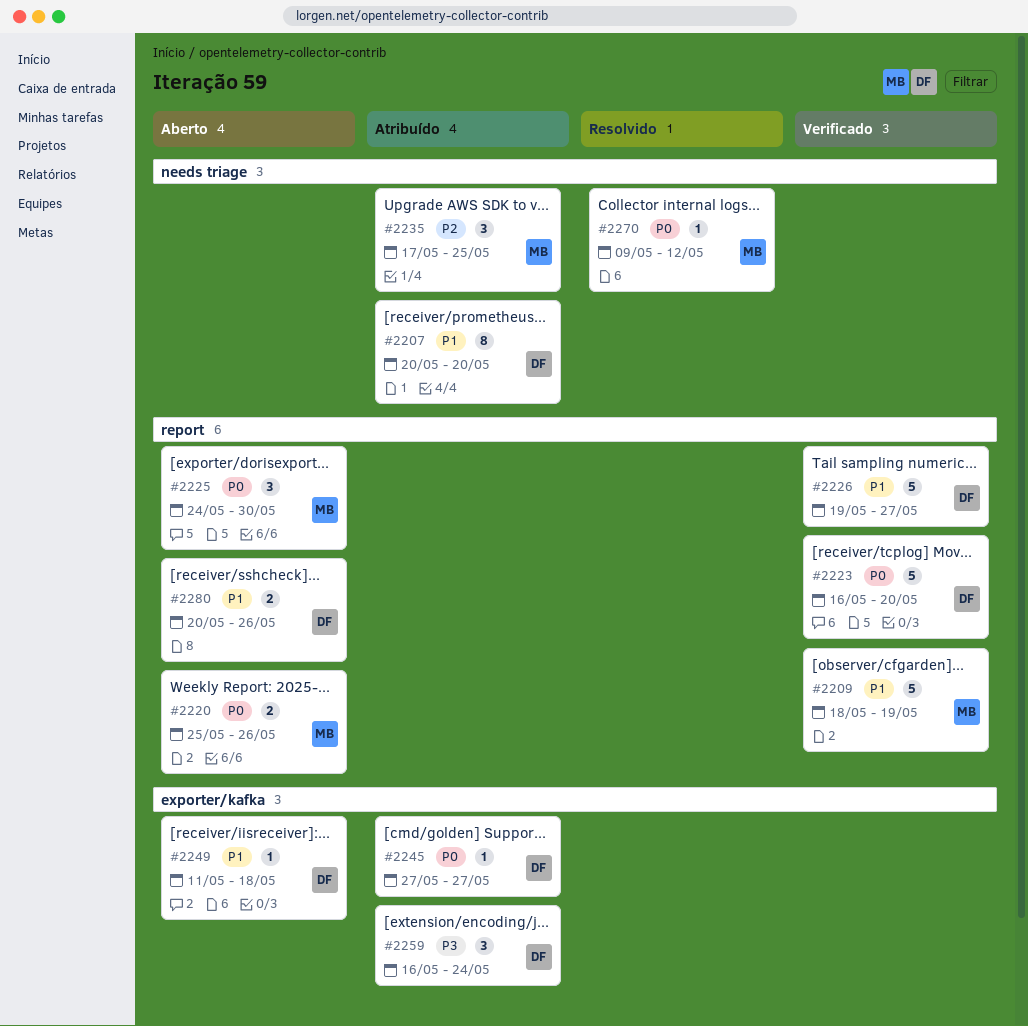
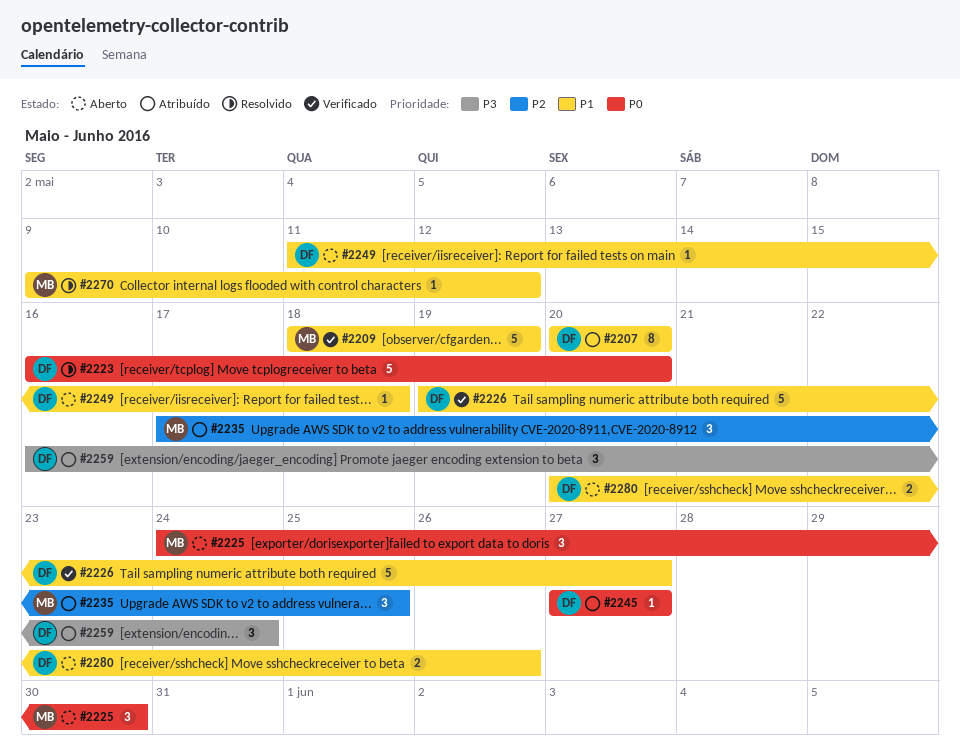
#2220: present -> none
#2223, status: Verificado -> Resolvido
#2270, priority: P0 -> P1

